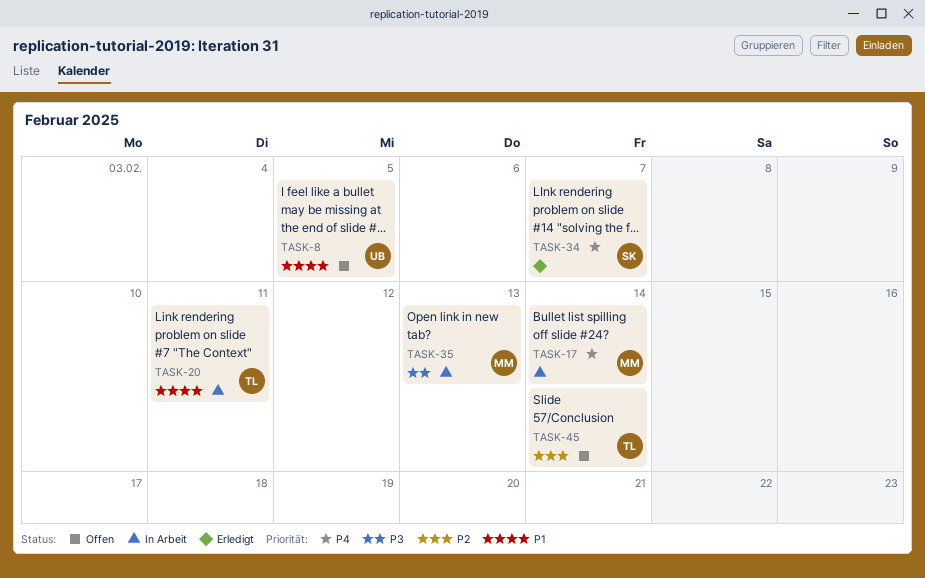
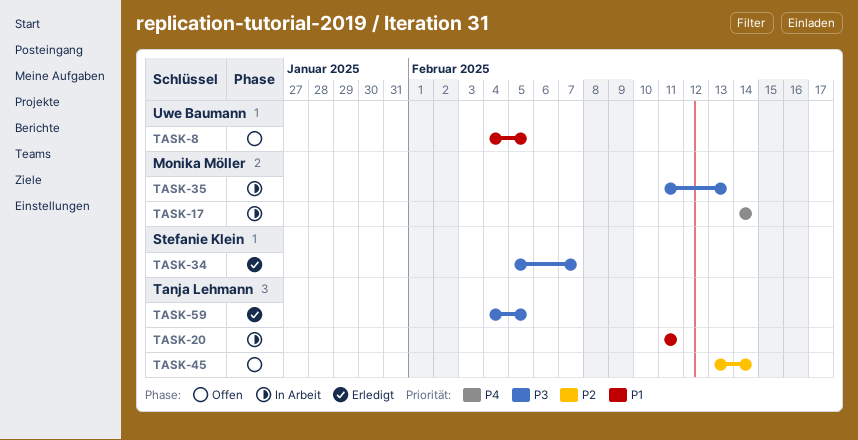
TASK-34, priority: P4 -> P3
TASK-59: none -> present

